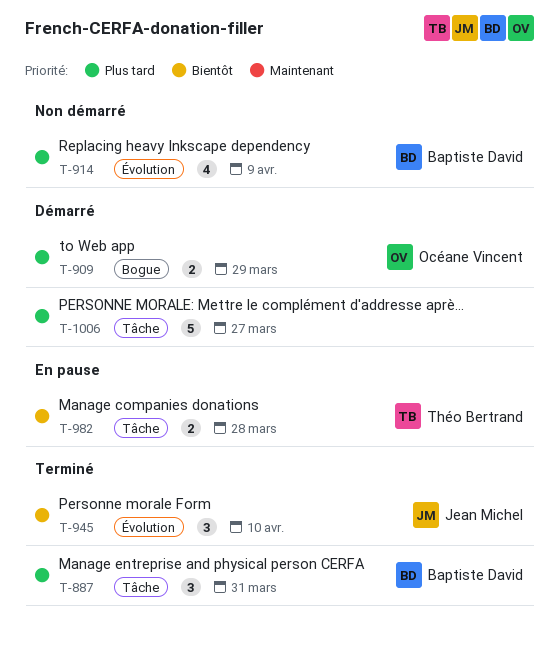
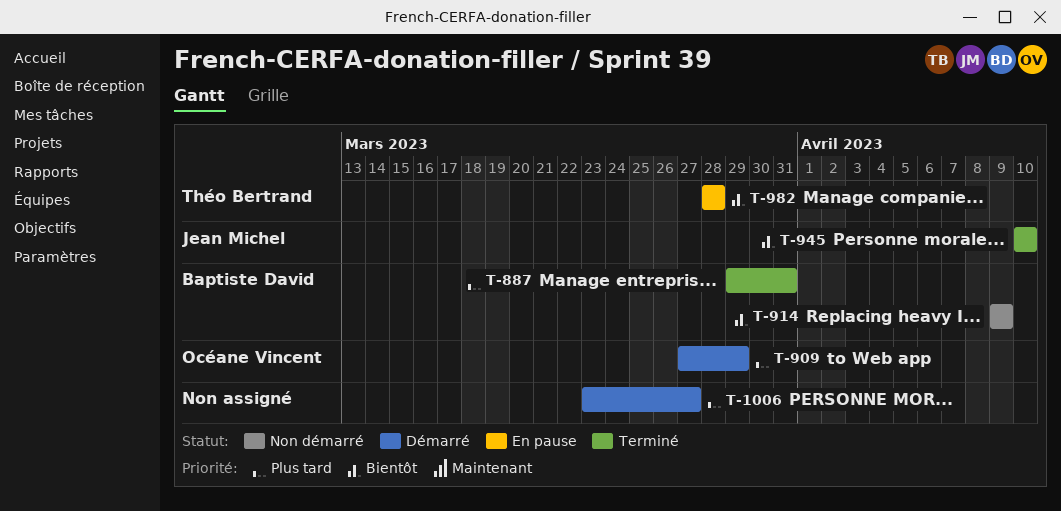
T-914, priority: Plus tard -> Bientôt

